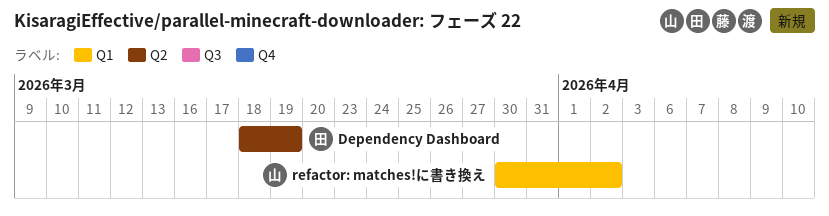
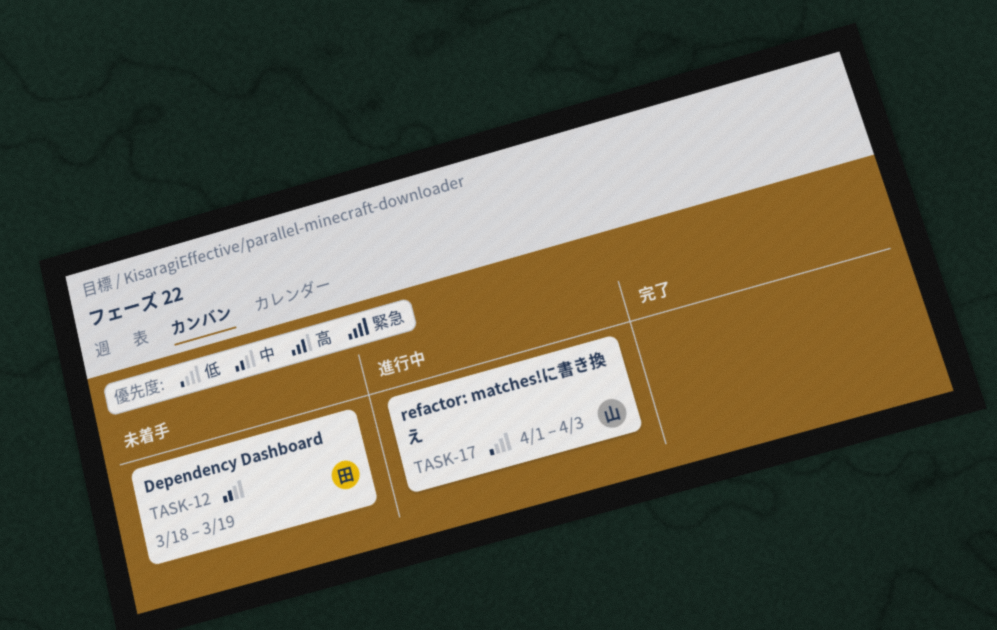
refactor: matches!に書き換え, start: Mar 30 -> Apr 1
refactor: matches!に書き換え, due: Apr 2 -> Apr 3

